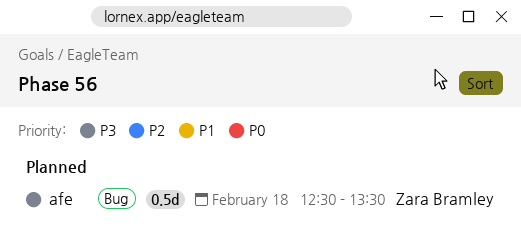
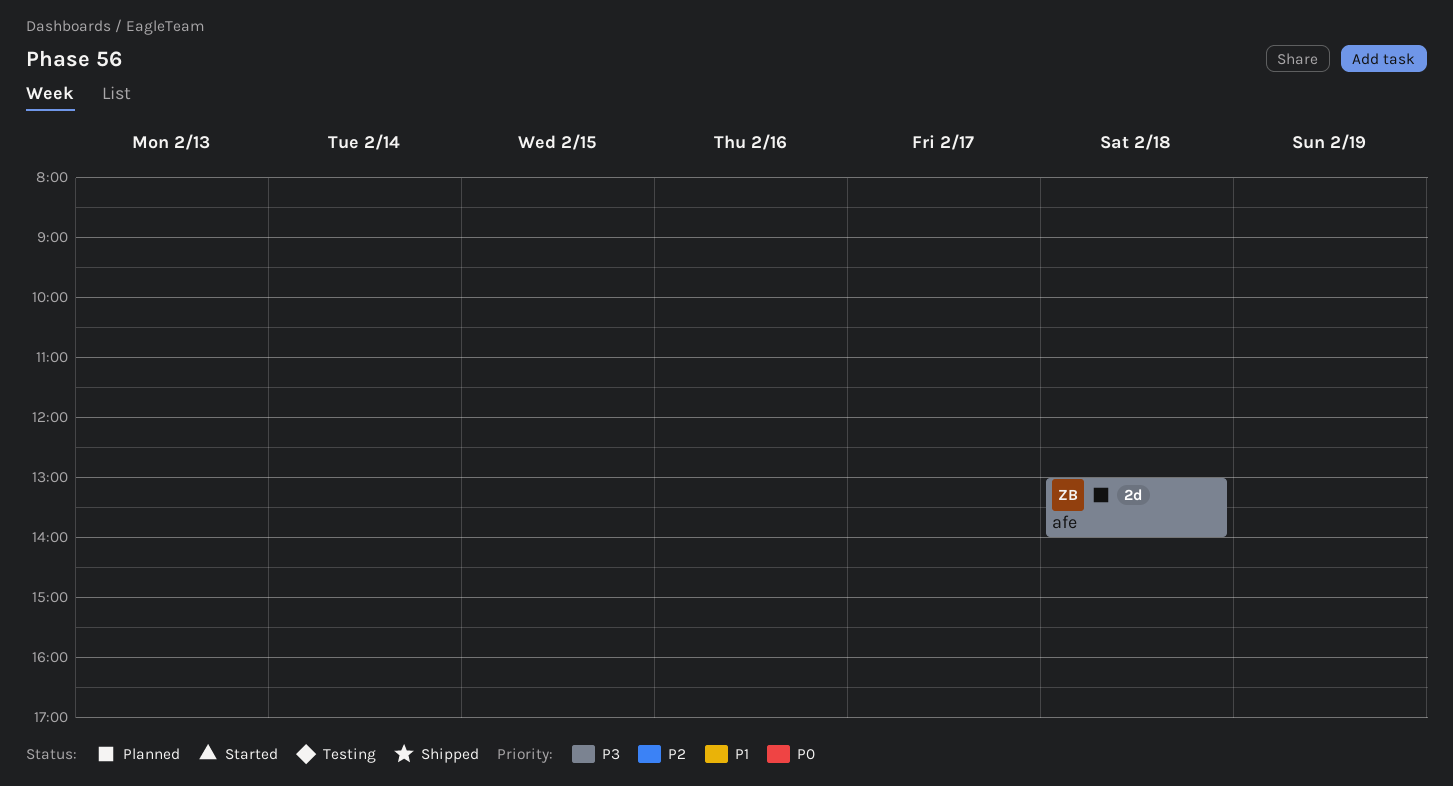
afe, estimate: 0.5d -> 2d
afe, begins: 12:30 -> 13:00
afe, ends: 13:30 -> 14:00

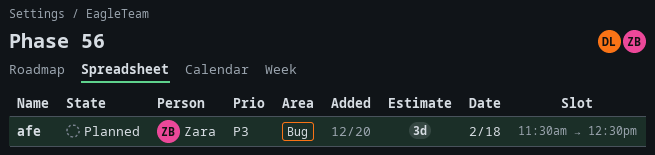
afe, estimate: 2d -> 3d
afe, begins: 13:00 -> 11:30
afe, ends: 14:00 -> 12:30

